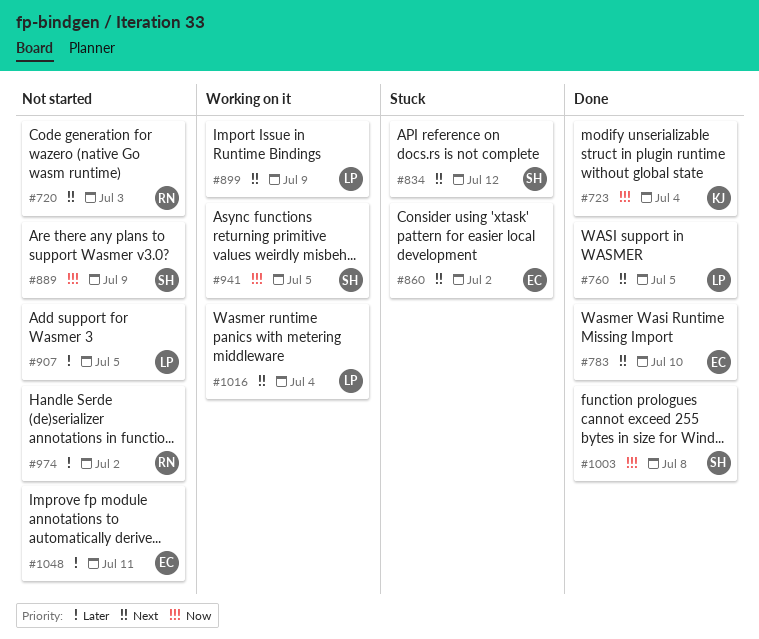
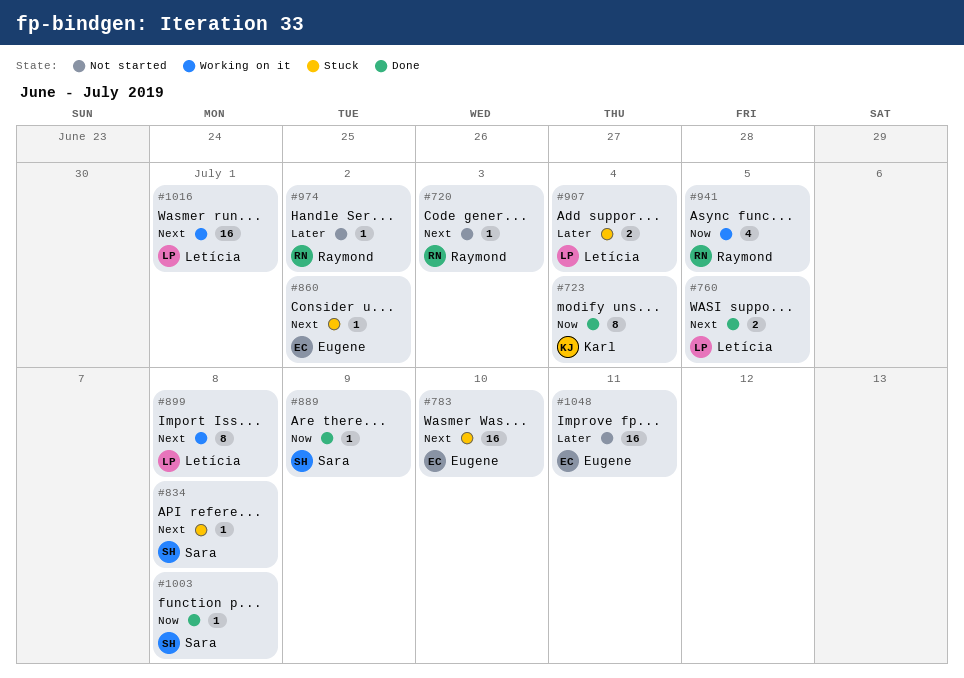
#783, status: Done -> Stuck
#834, due: Jul 12 -> Jul 8
#889, status: Not started -> Done
#899, due: Jul 9 -> Jul 8
#907, status: Not started -> Stuck
#907, due: Jul 5 -> Jul 4
#941, owner: Sara -> Raymond
#1016, due: Jul 4 -> Jul 1

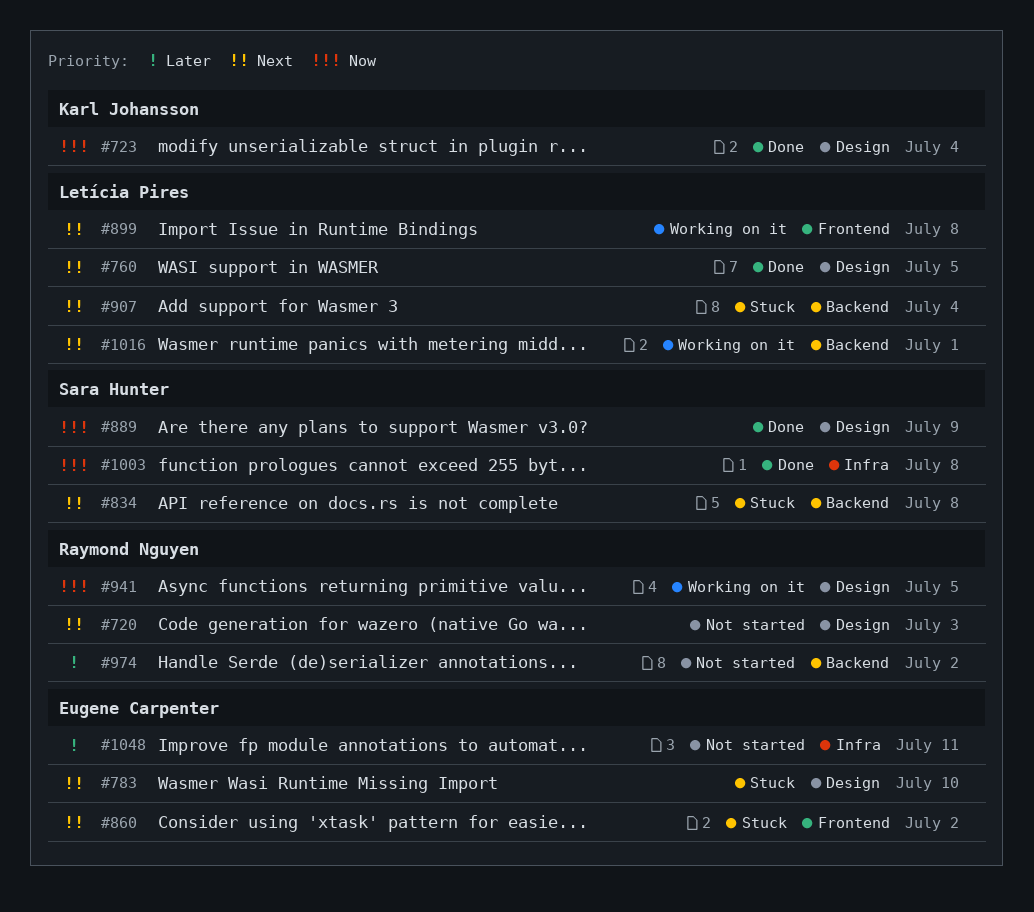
#907, priority: Later -> Next

